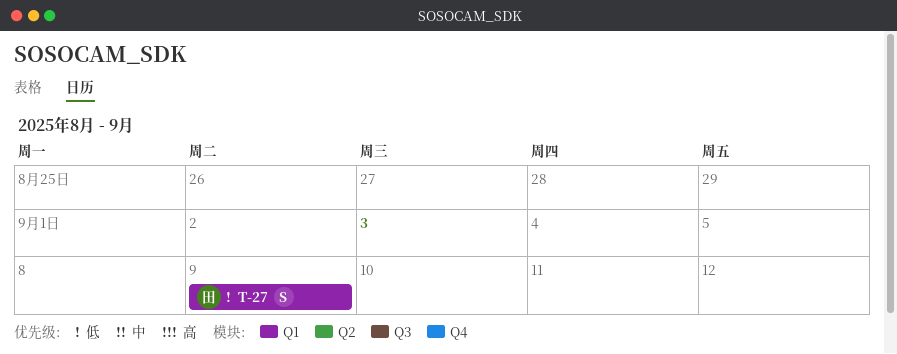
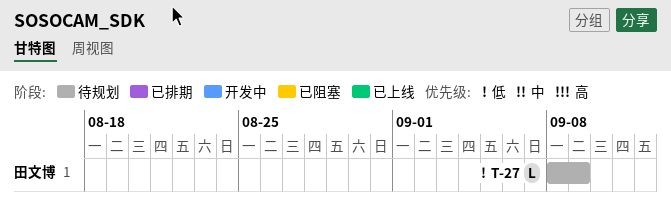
T-27, estimate: S -> L
T-27, start: Sep 9 -> Sep 8

